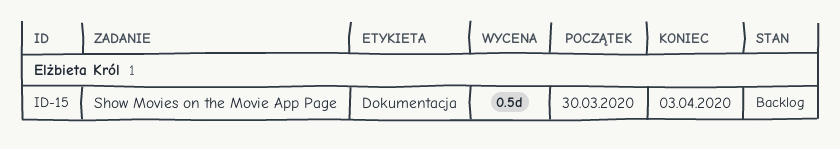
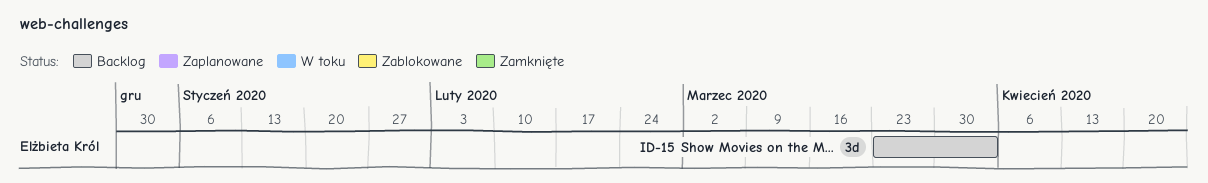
ID-15, estimate: 0.5d -> 3d
ID-15, start: Mar 30 -> Mar 23

